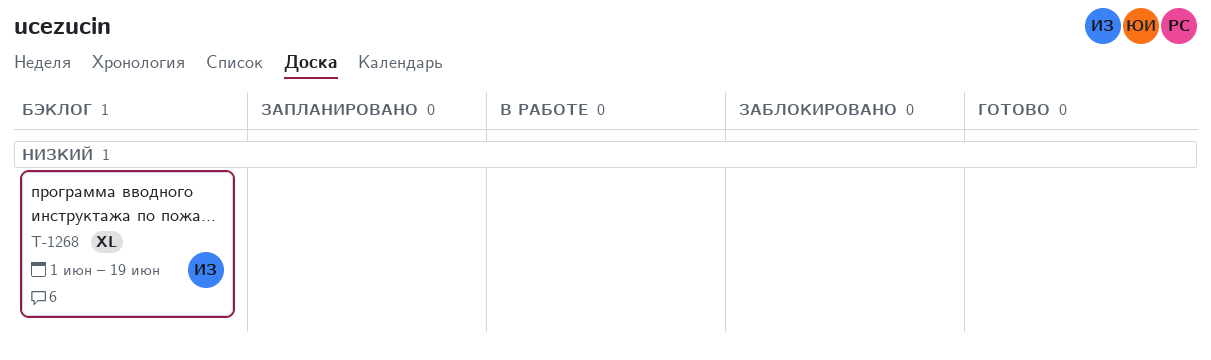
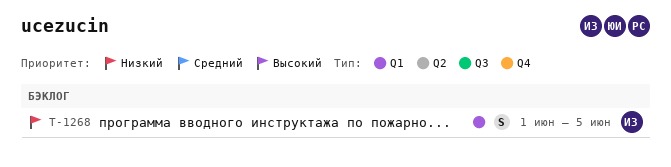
T-1268, estimate: XL -> S
T-1268, due: Jun 19 -> Jun 5

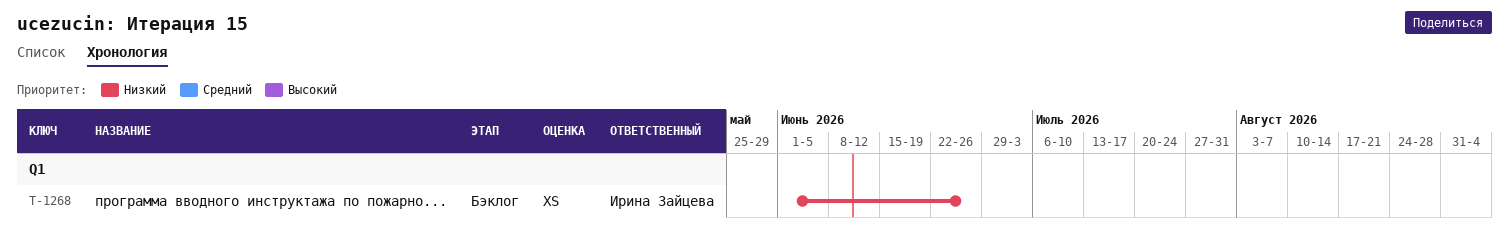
T-1268, estimate: S -> XS
T-1268, due: Jun 5 -> Jun 26

